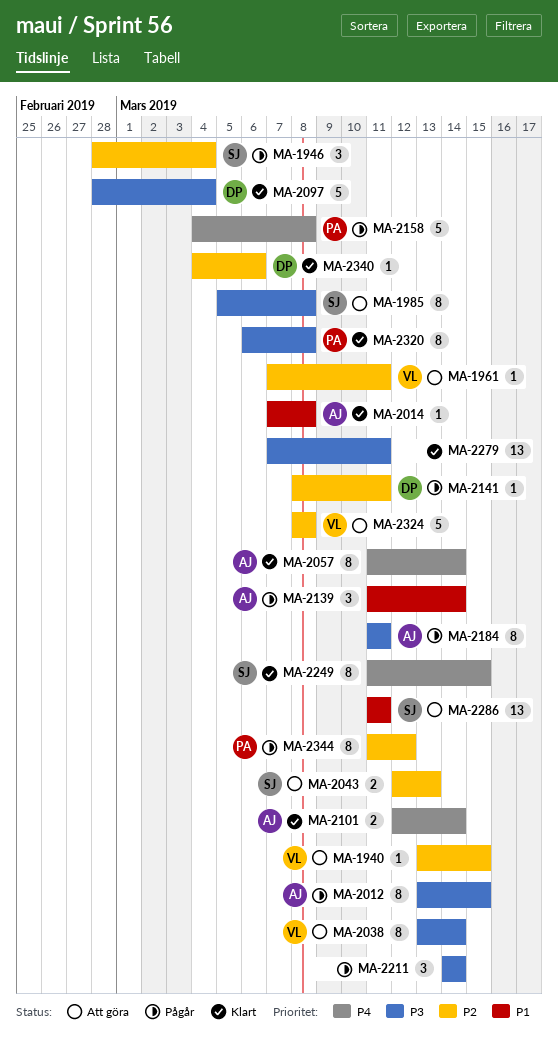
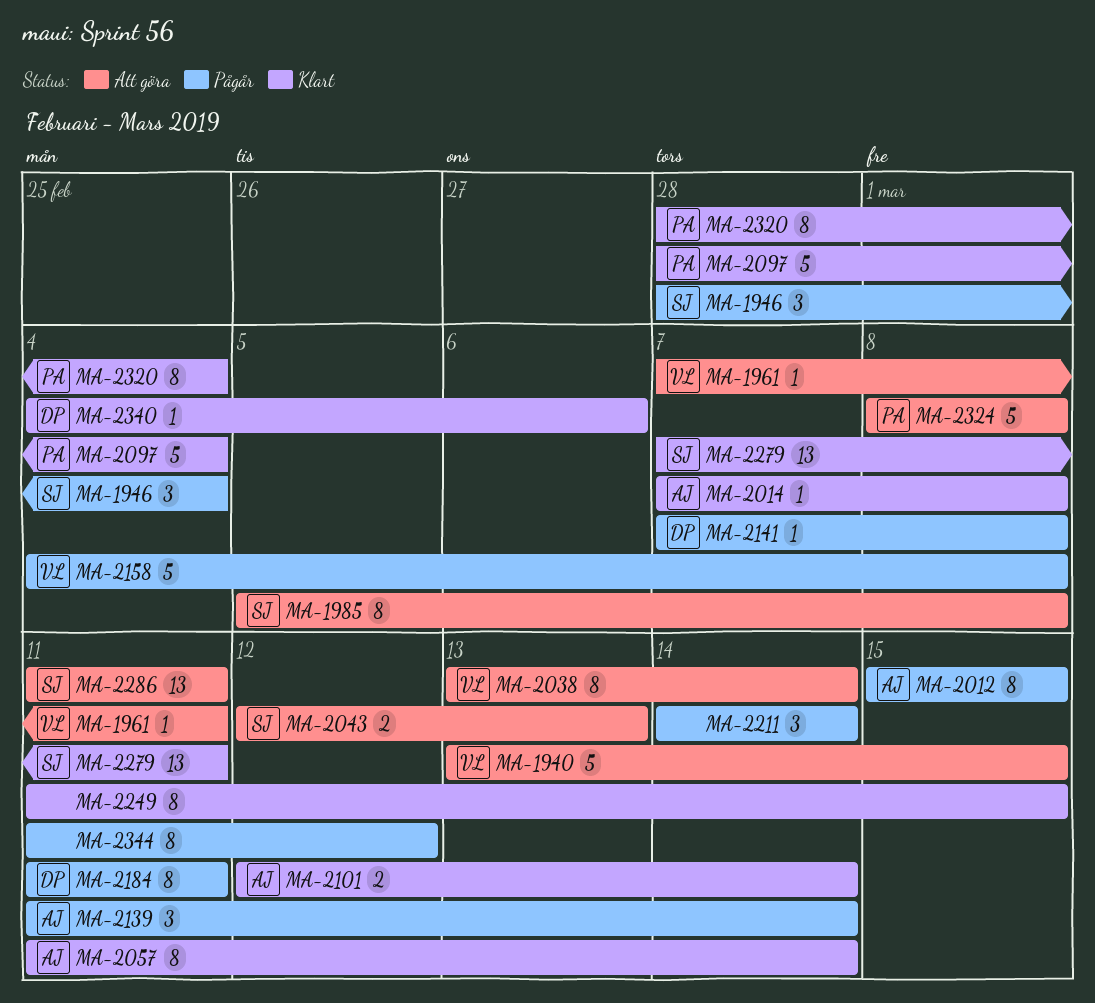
MA-1940, estimate: 1 -> 5
MA-2012, start: Mar 13 -> Mar 15
MA-2097, owner: DP -> PA
MA-2141, start: Mar 8 -> Mar 7
MA-2141, due: Mar 11 -> Mar 8
MA-2158, owner: PA -> VL
MA-2184, owner: AJ -> DP
MA-2249, owner: SJ -> none
MA-2279, owner: none -> SJ
MA-2320, start: Mar 6 -> Feb 28
MA-2320, due: Mar 8 -> Mar 4
MA-2324, owner: VL -> PA
MA-2344, owner: PA -> none

